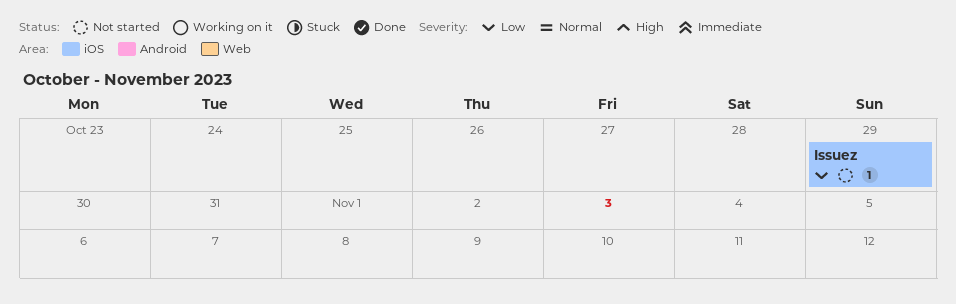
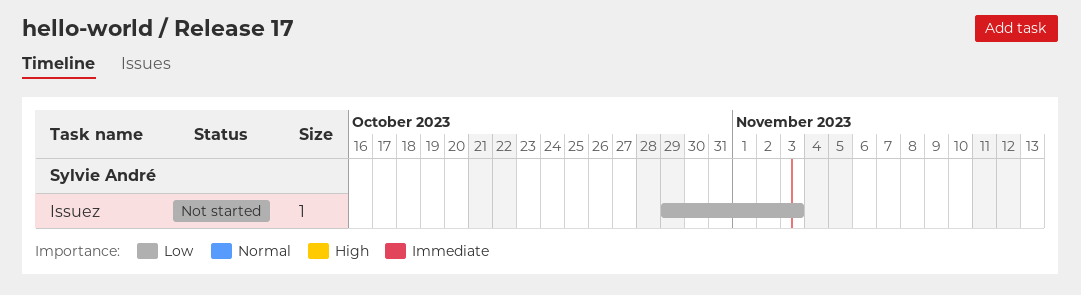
Issuez, due: Oct 29 -> Nov 3

